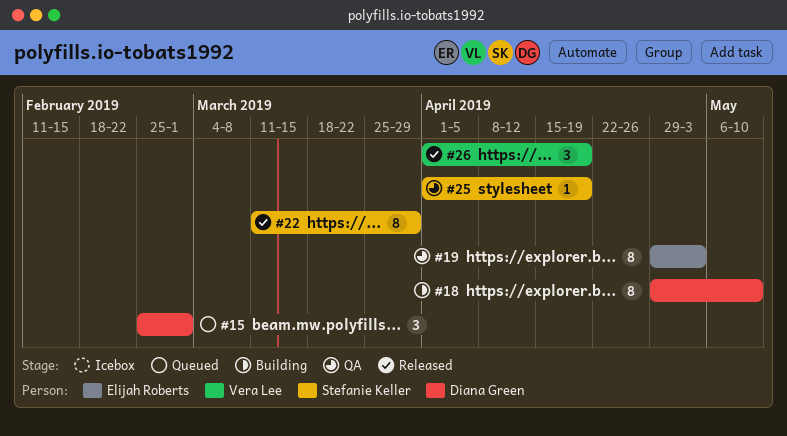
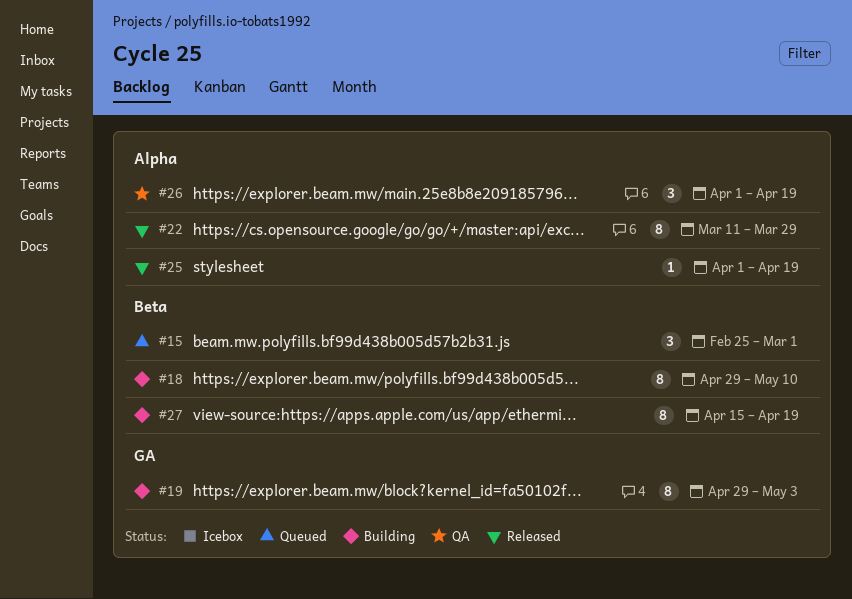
#19, status: QA -> Building
#25, status: QA -> Released
#26, status: Released -> QA
#27: none -> present

